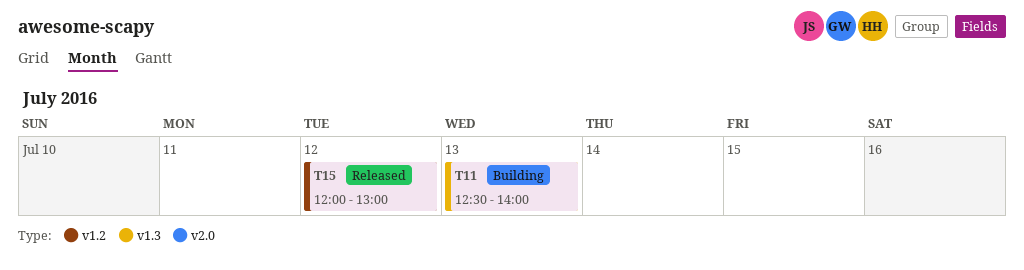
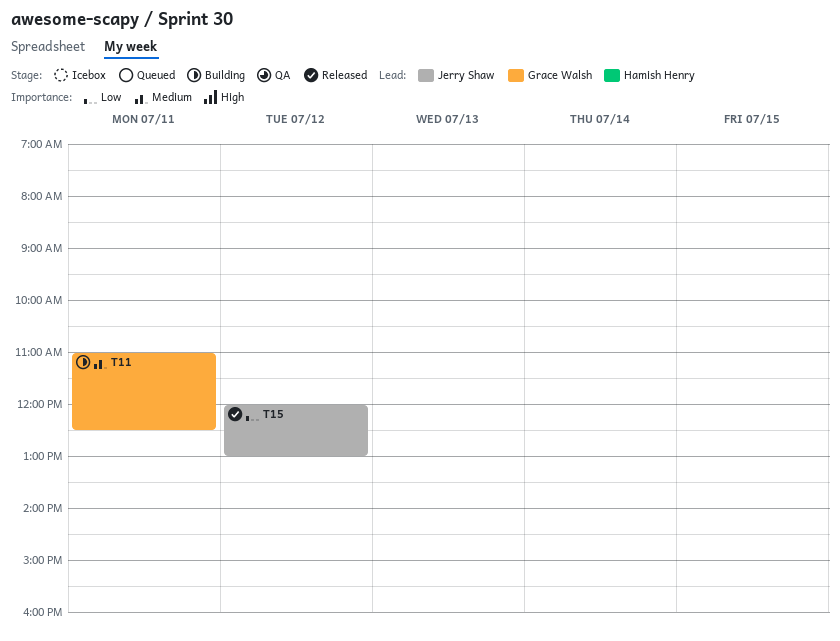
T11, day: Jul 13 -> Jul 11
T11, begins: 12:30 -> 11:00
T11, ends: 14:00 -> 12:30

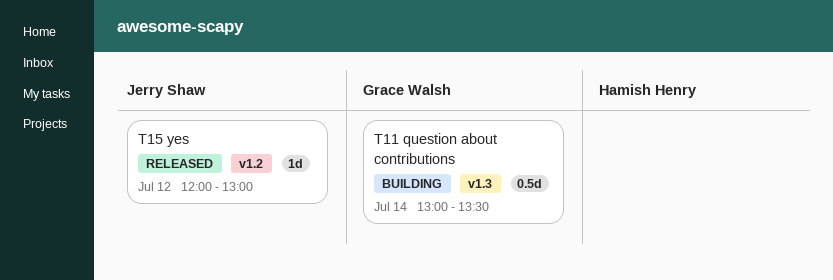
T11, day: Jul 11 -> Jul 14
T11, begins: 11:00 -> 13:00
T11, ends: 12:30 -> 13:30

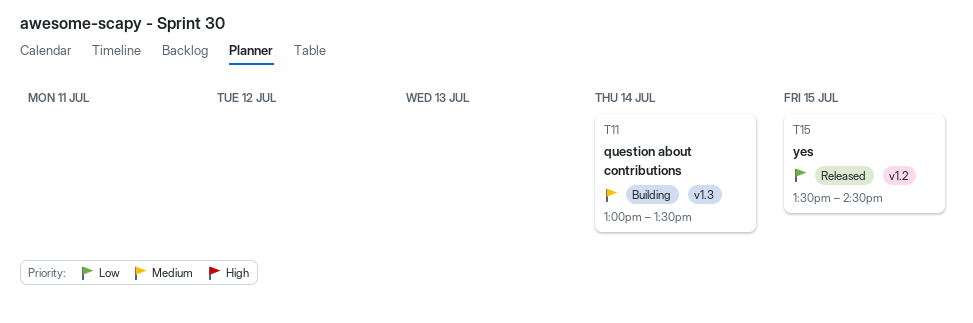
T15, day: Jul 12 -> Jul 15
T15, begins: 12:00 -> 13:30
T15, ends: 13:00 -> 14:30

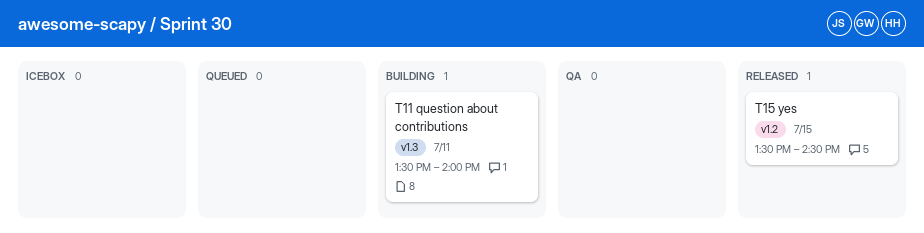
T11, day: Jul 14 -> Jul 11
T11, begins: 13:00 -> 13:30
T11, ends: 13:30 -> 14:00

